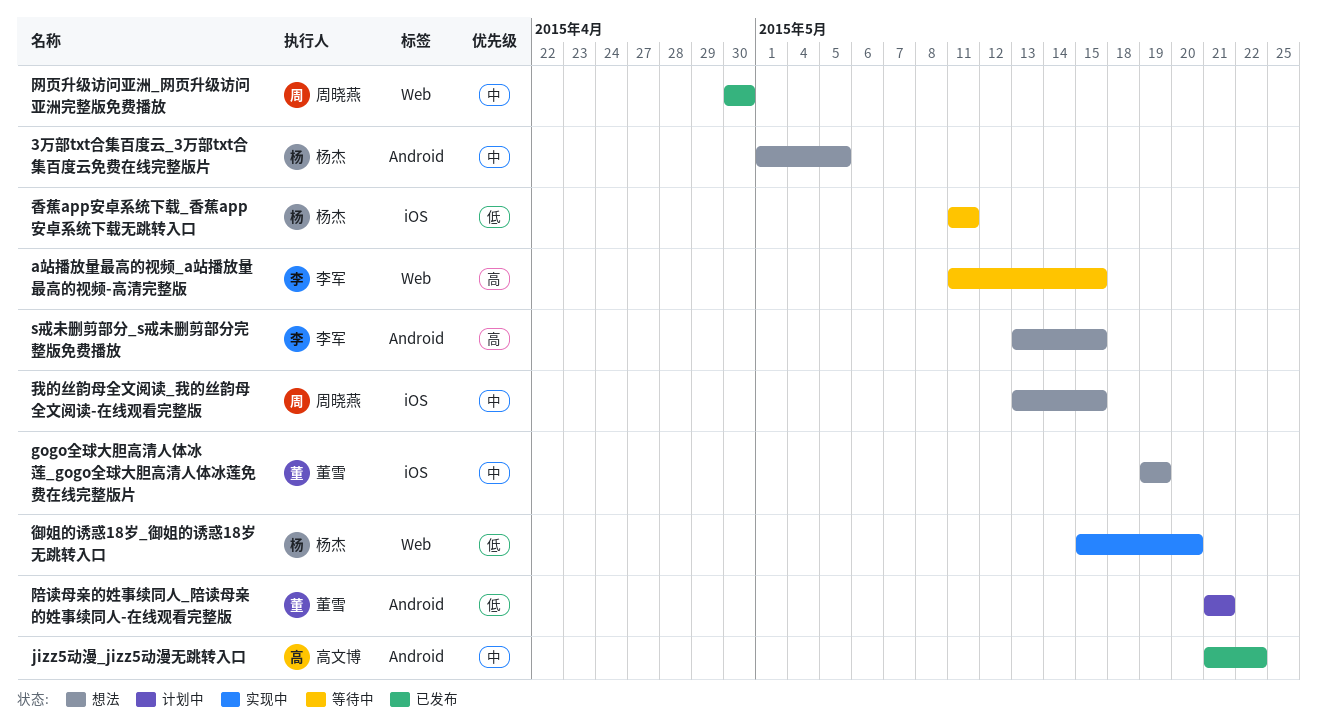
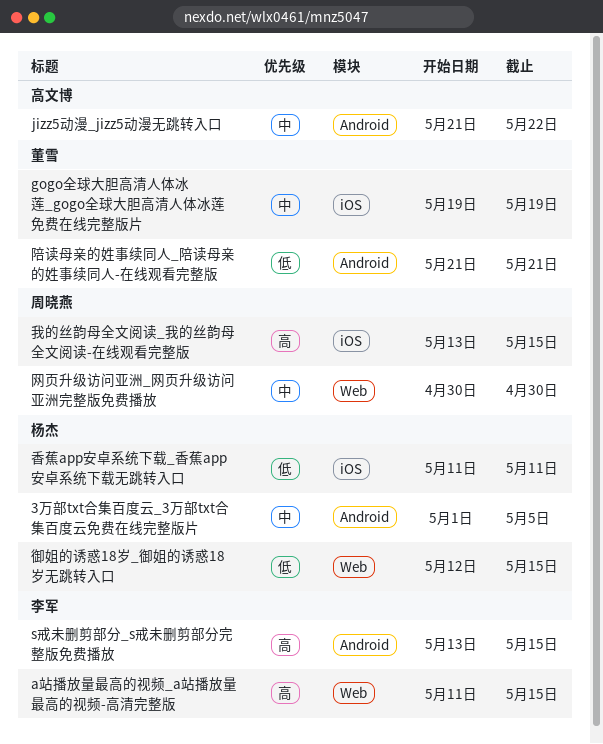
御姐的诱惑18岁_御姐的诱惑18岁无跳转入口, start: May 15 -> May 12
御姐的诱惑18岁_御姐的诱惑18岁无跳转入口, due: May 20 -> May 15
我的丝韵母全文阅读_我的丝韵母全文阅读-在线观看完整版, priority: 中 -> 高

